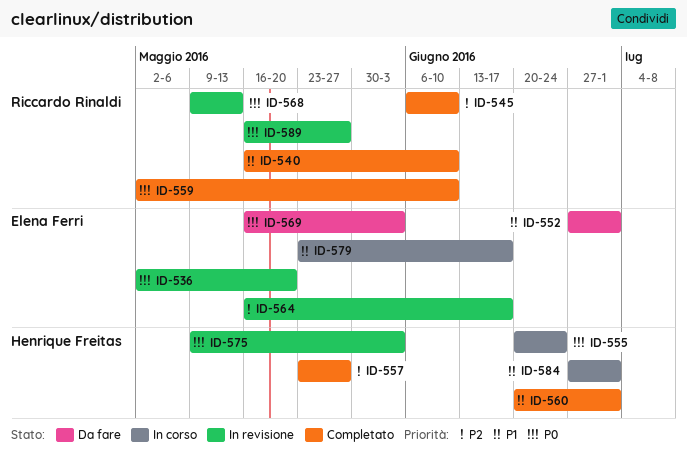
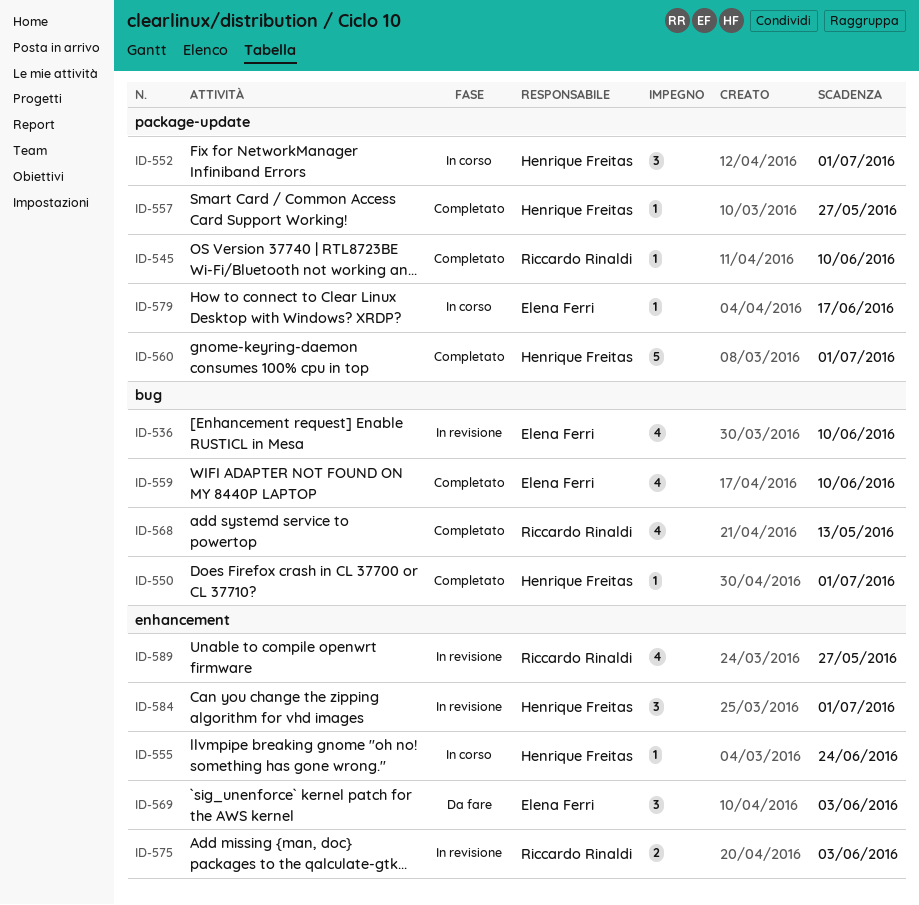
ID-536, due: May 20 -> Jun 10
ID-540: present -> none
ID-550: none -> present
ID-552, status: Da fare -> In corso
ID-552, owner: Elena Ferri -> Henrique Freitas
ID-559, owner: Riccardo Rinaldi -> Elena Ferri
ID-564: present -> none
ID-568, status: In revisione -> Completato
ID-575, owner: Henrique Freitas -> Riccardo Rinaldi
ID-584, status: In corso -> In revisione

